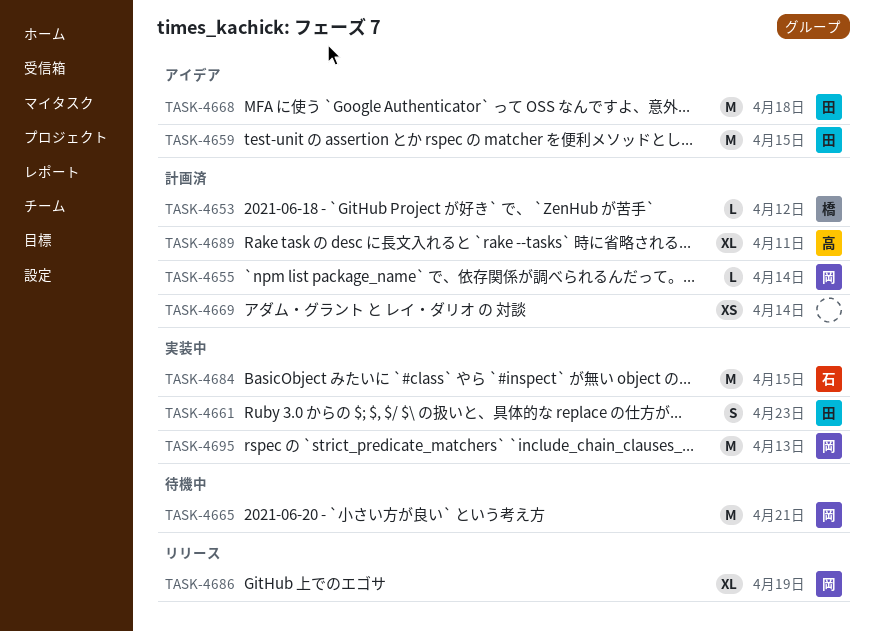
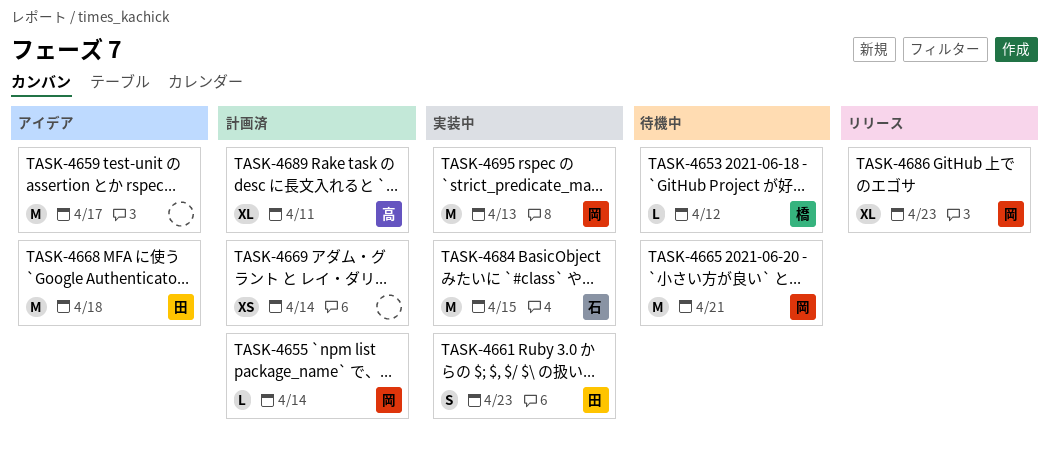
TASK-4653, status: 計画済 -> 待機中
TASK-4659, owner: 田 -> none
TASK-4659, due: Apr 15 -> Apr 17
TASK-4686, due: Apr 19 -> Apr 23

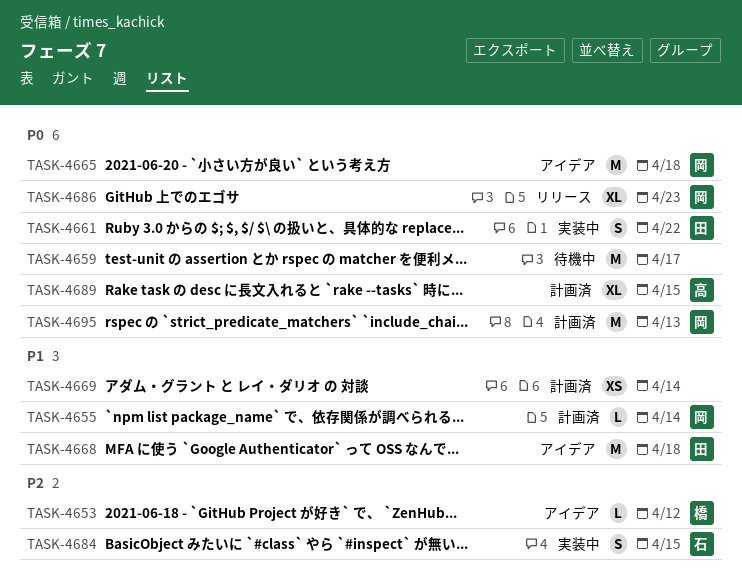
TASK-4653, status: 待機中 -> アイデア
TASK-4659, status: アイデア -> 待機中
TASK-4661, due: Apr 23 -> Apr 22
TASK-4665, status: 待機中 -> アイデア
TASK-4665, due: Apr 21 -> Apr 18
TASK-4684, estimate: M -> S
TASK-4689, due: Apr 11 -> Apr 15
TASK-4695, status: 実装中 -> 計画済

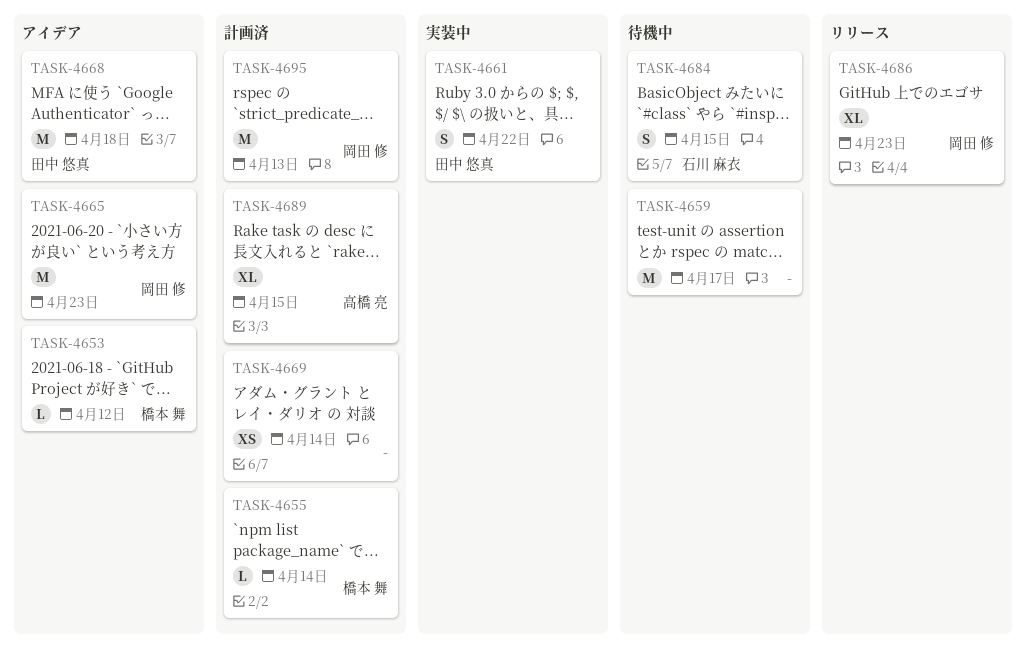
TASK-4655, owner: 岡田 修 -> 橋本 舞
TASK-4665, due: Apr 18 -> Apr 23
TASK-4684, status: 実装中 -> 待機中

